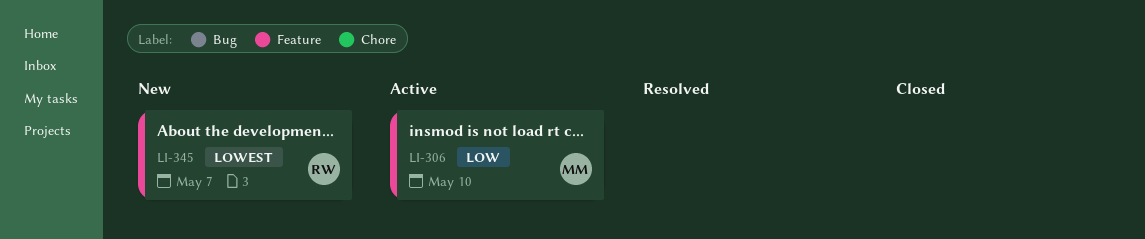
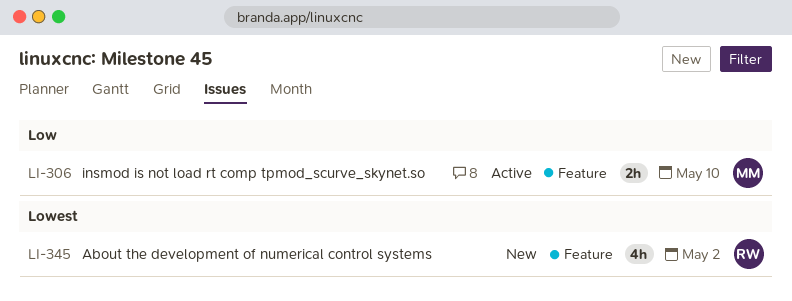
LI-345, due: May 7 -> May 2

